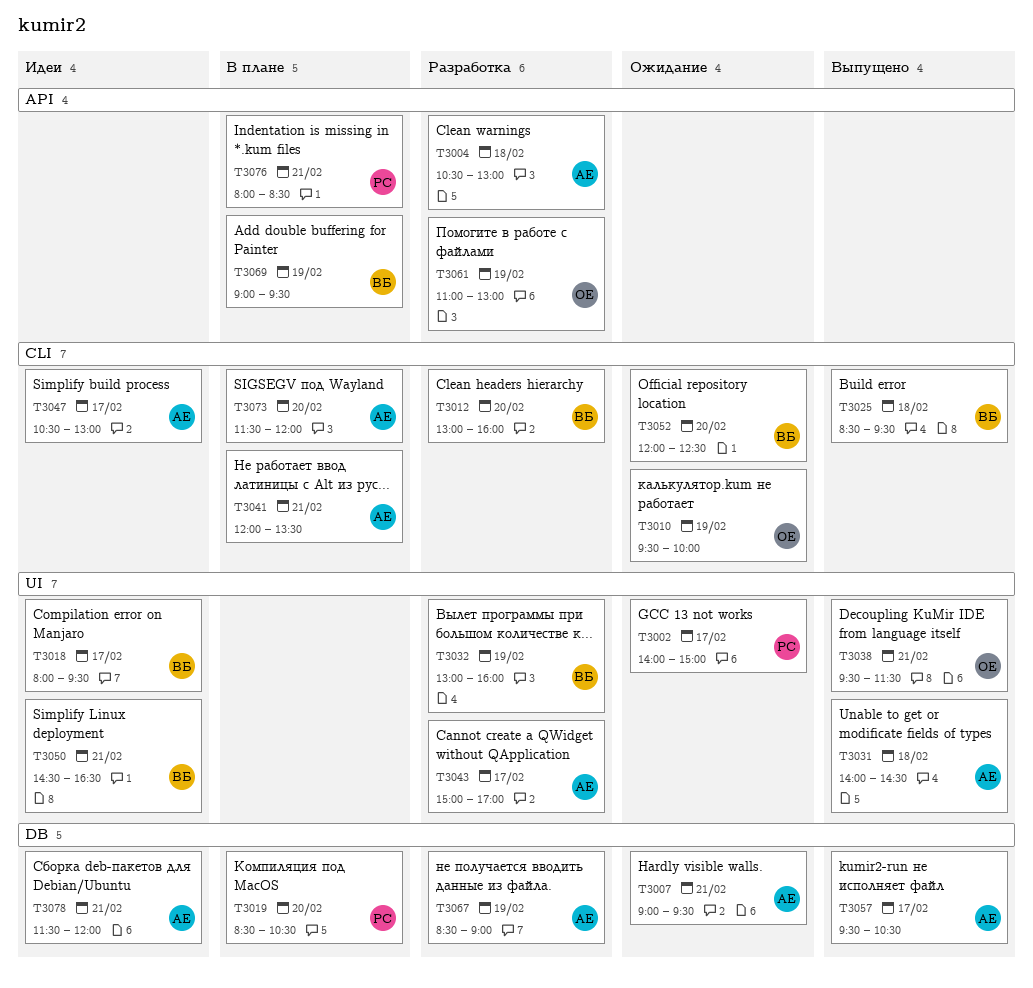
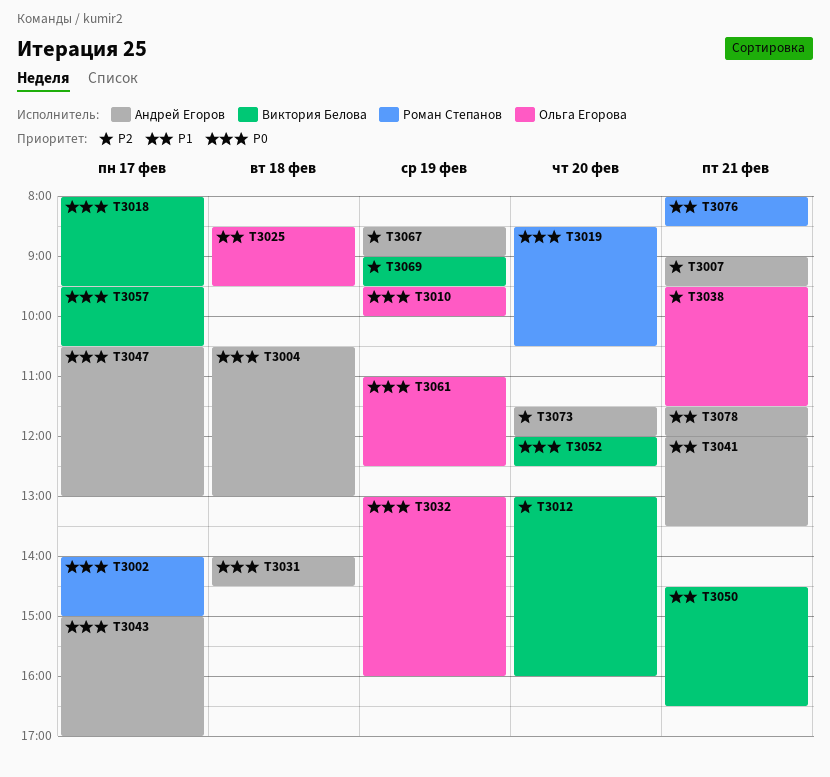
T3025, owner: Виктория Белова -> Ольга Егорова
T3032, owner: Виктория Белова -> Ольга Егорова
T3057, owner: Андрей Егоров -> Виктория Белова
T3061, ends: 13:00 -> 12:30

